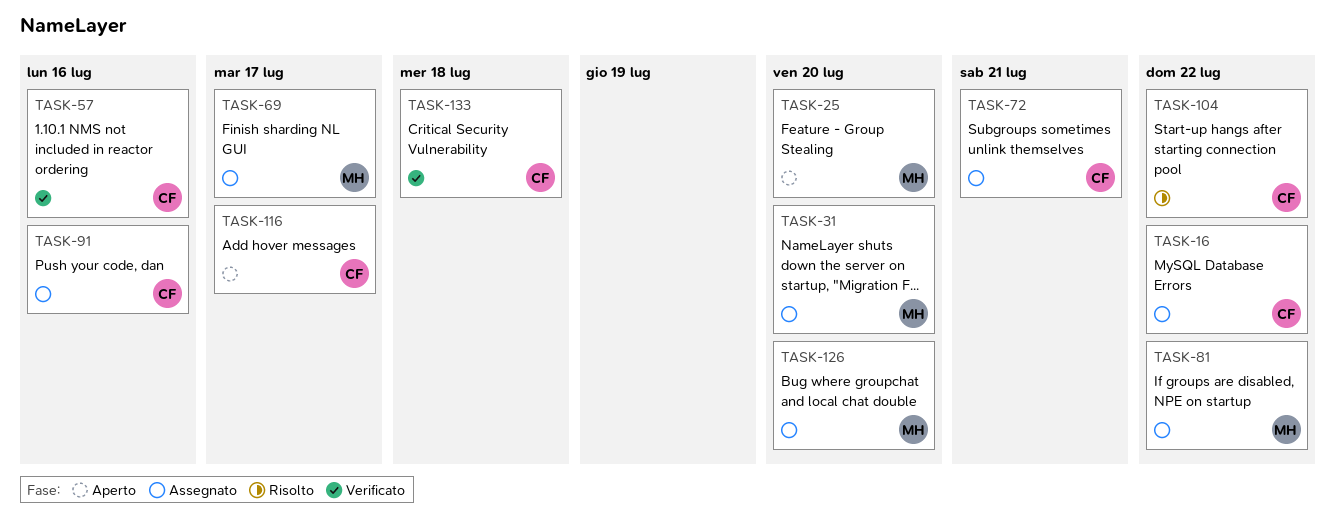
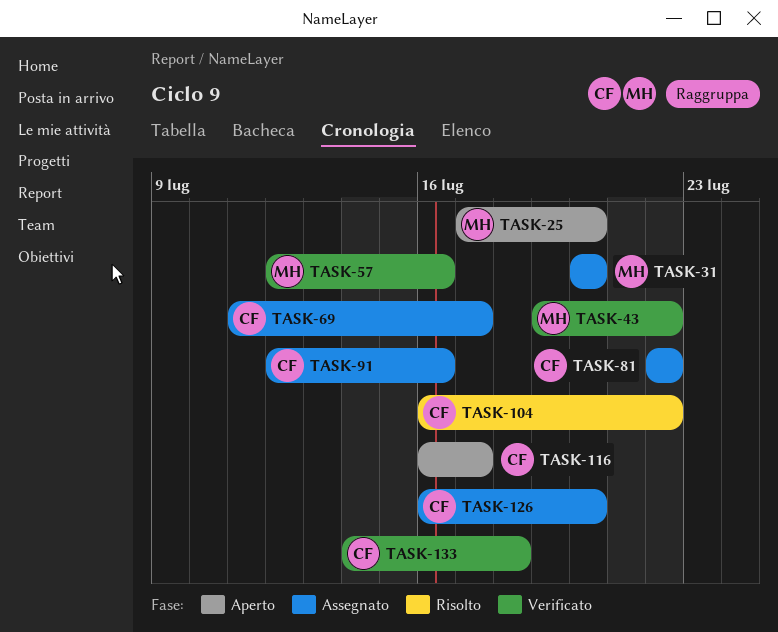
TASK-16: present -> none
TASK-43: none -> present
TASK-57, owner: CF -> MH
TASK-69, owner: MH -> CF
TASK-72: present -> none
TASK-81, owner: MH -> CF
TASK-126, owner: MH -> CF

